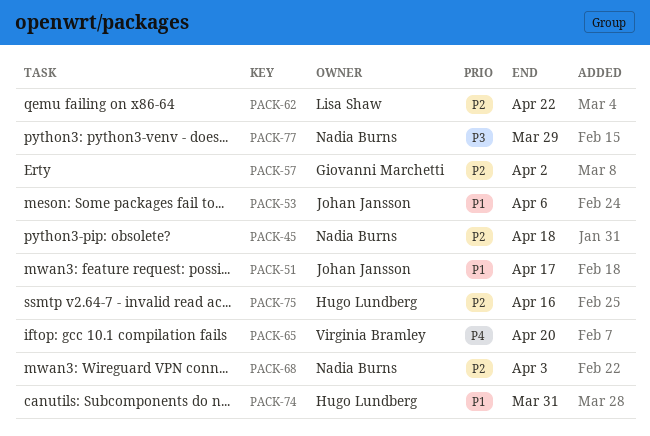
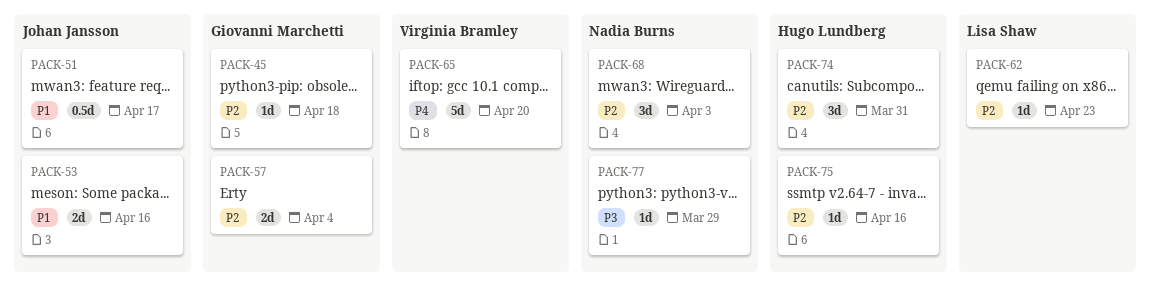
PACK-45, owner: Nadia Burns -> Giovanni Marchetti
PACK-53, due: Apr 6 -> Apr 16
PACK-57, due: Apr 2 -> Apr 4
PACK-62, due: Apr 22 -> Apr 23
PACK-74, priority: P1 -> P2

